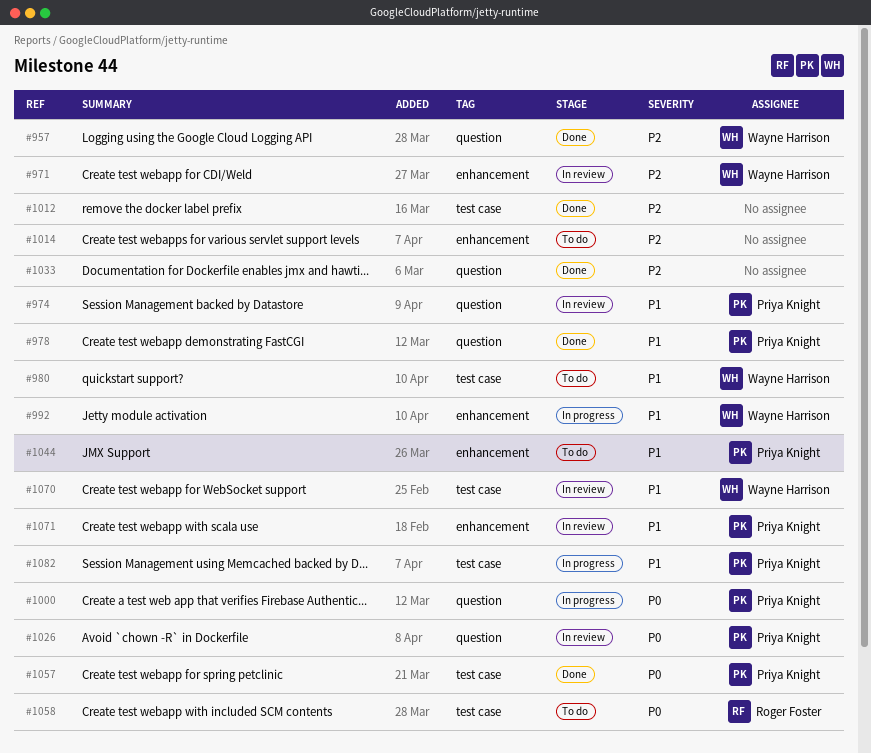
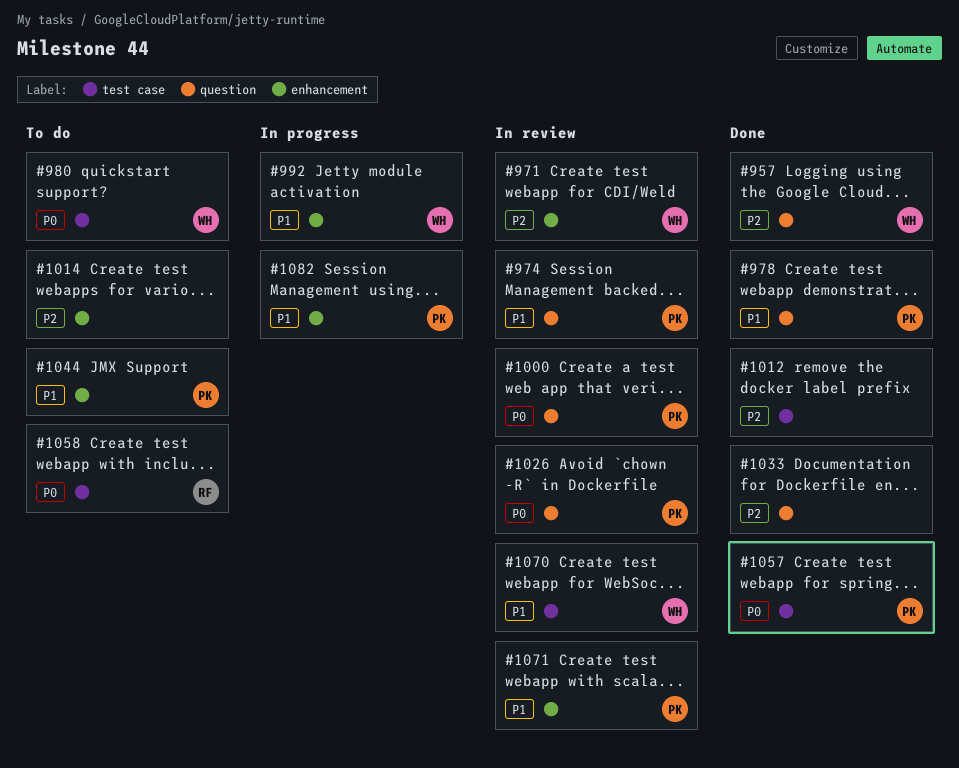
#980, priority: P1 -> P0
#1000, status: In progress -> In review
#1082, label: test case -> enhancement

